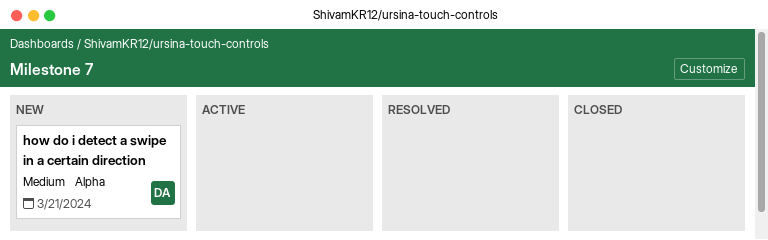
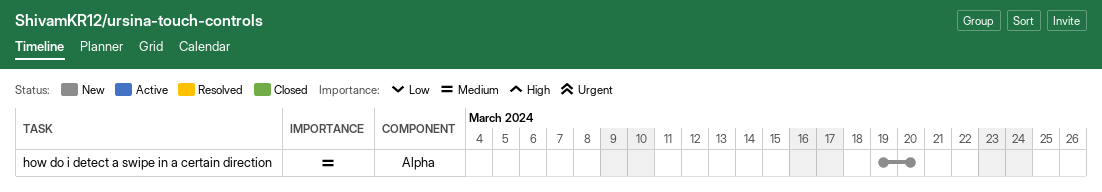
how do i detect a swipe in a certain direction, due: Mar 21 -> Mar 20

